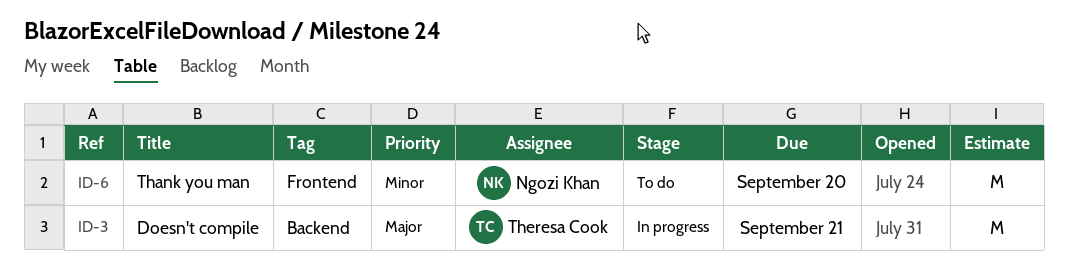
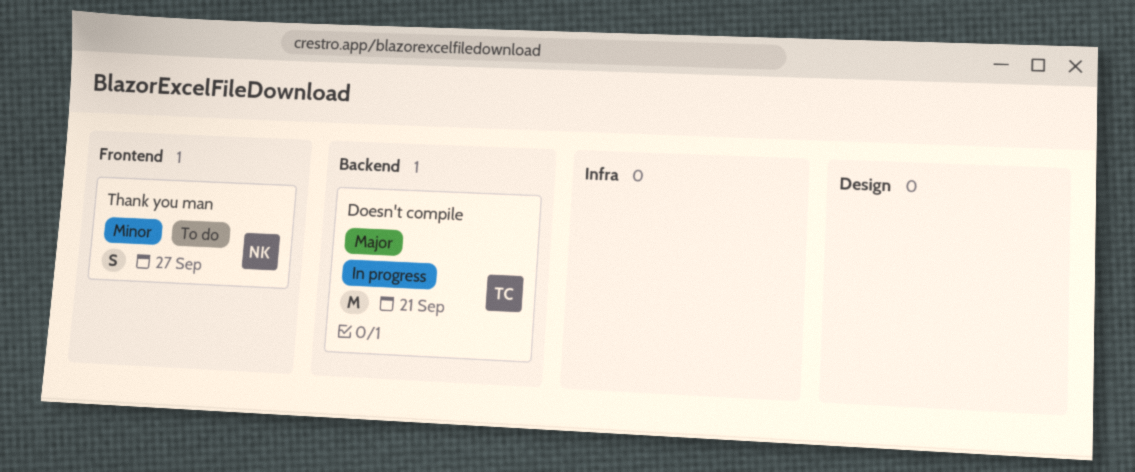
Thank you man, estimate: M -> S
Thank you man, due: Sep 20 -> Sep 27

